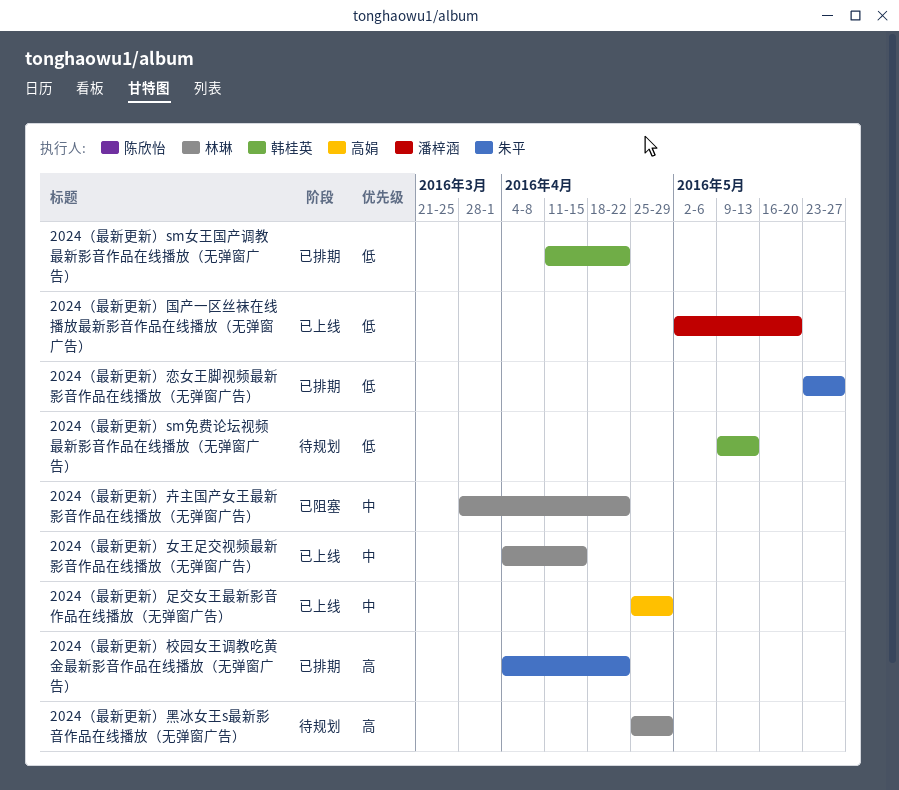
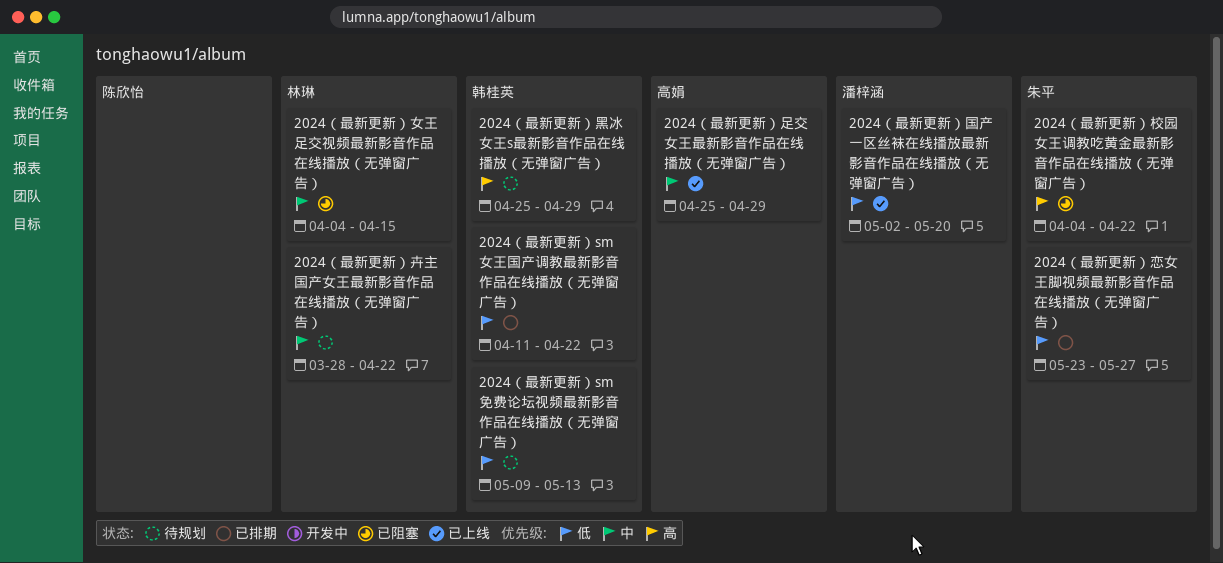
2024（最新更新）卉主国产女王最新影音作品在线播放（无弹窗广告）, status: 已阻塞 -> 待规划
2024（最新更新）女王足交视频最新影音作品在线播放（无弹窗广告）, status: 已上线 -> 已阻塞
2024（最新更新）校园女王调教吃黄金最新影音作品在线播放（无弹窗广告）, status: 已排期 -> 已阻塞
2024（最新更新）黑冰女王s最新影音作品在线播放（无弹窗广告）, owner: 林琳 -> 韩桂英

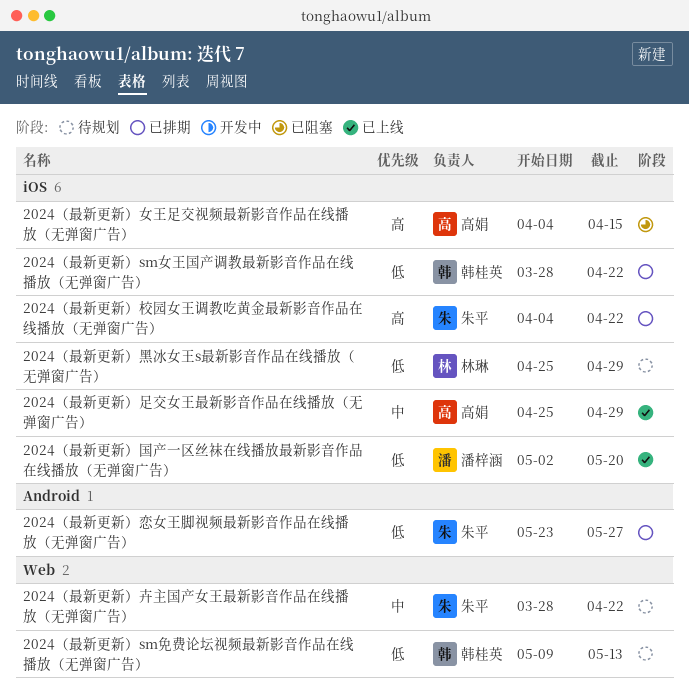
2024（最新更新）sm女王国产调教最新影音作品在线播放（无弹窗广告）, start: Apr 11 -> Mar 28
2024（最新更新）卉主国产女王最新影音作品在线播放（无弹窗广告）, owner: 林琳 -> 朱平
2024（最新更新）女王足交视频最新影音作品在线播放（无弹窗广告）, owner: 林琳 -> 高娟
2024（最新更新）女王足交视频最新影音作品在线播放（无弹窗广告）, priority: 中 -> 高
2024（最新更新）校园女王调教吃黄金最新影音作品在线播放（无弹窗广告）, status: 已阻塞 -> 已排期
2024（最新更新）黑冰女王s最新影音作品在线播放（无弹窗广告）, owner: 韩桂英 -> 林琳
2024（最新更新）黑冰女王s最新影音作品在线播放（无弹窗广告）, priority: 高 -> 低

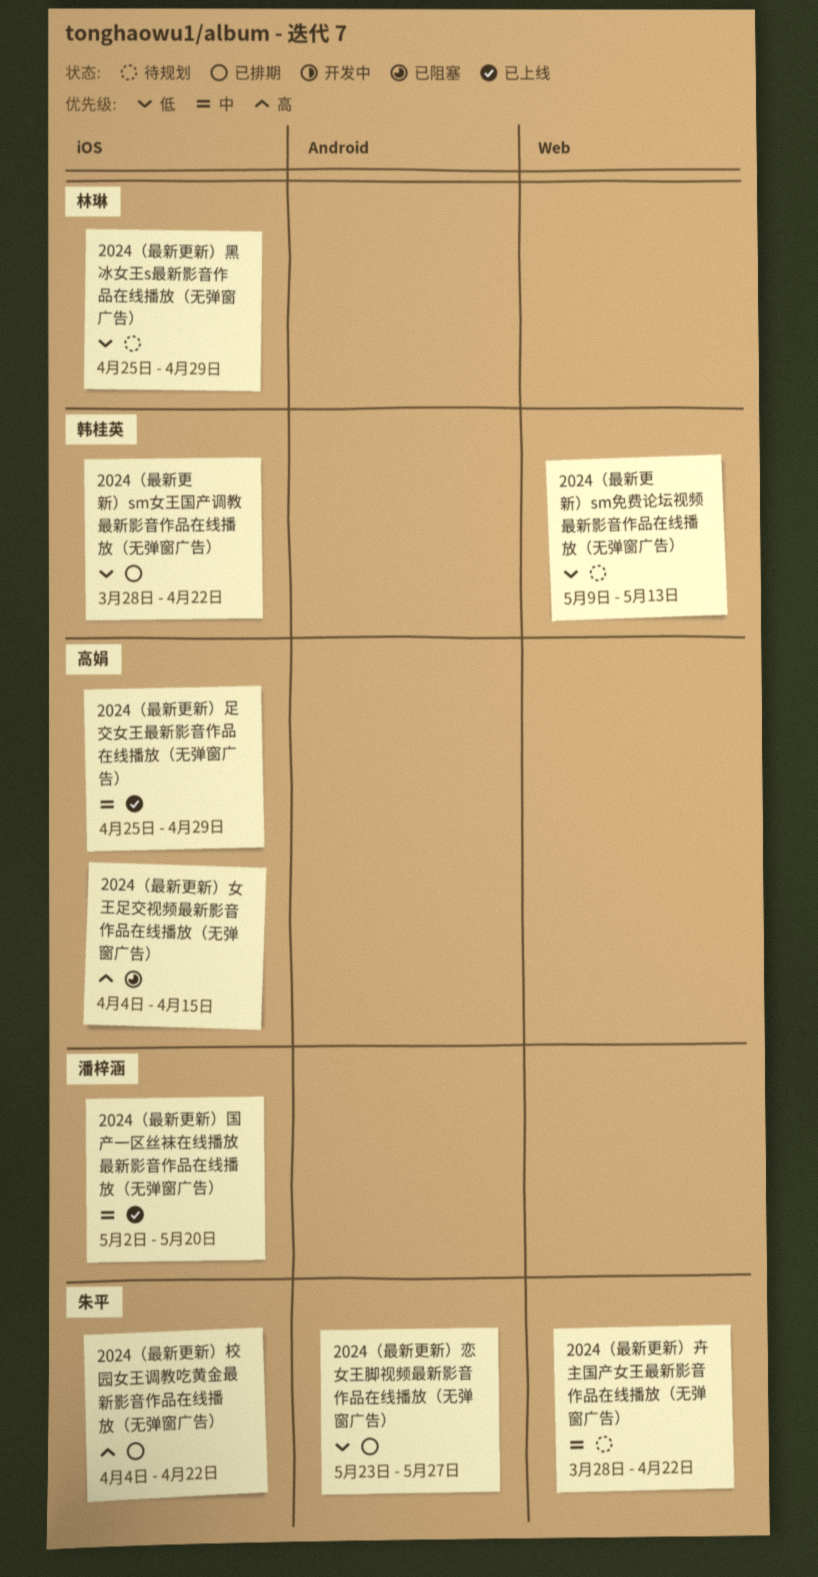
2024（最新更新）国产一区丝袜在线播放最新影音作品在线播放（无弹窗广告）, priority: 低 -> 中

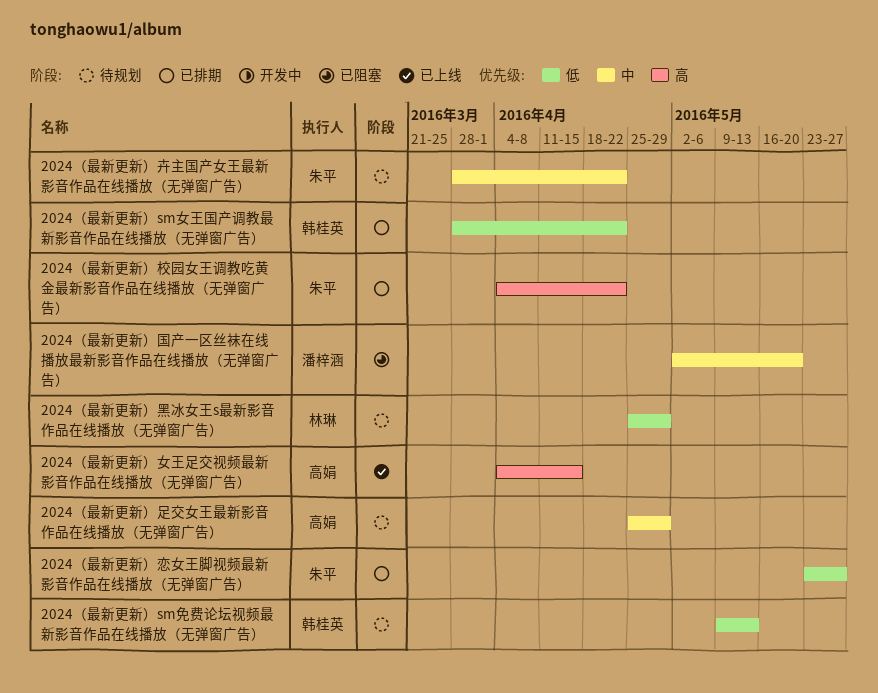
2024（最新更新）国产一区丝袜在线播放最新影音作品在线播放（无弹窗广告）, status: 已上线 -> 已阻塞
2024（最新更新）女王足交视频最新影音作品在线播放（无弹窗广告）, status: 已阻塞 -> 已上线
2024（最新更新）足交女王最新影音作品在线播放（无弹窗广告）, status: 已上线 -> 待规划

